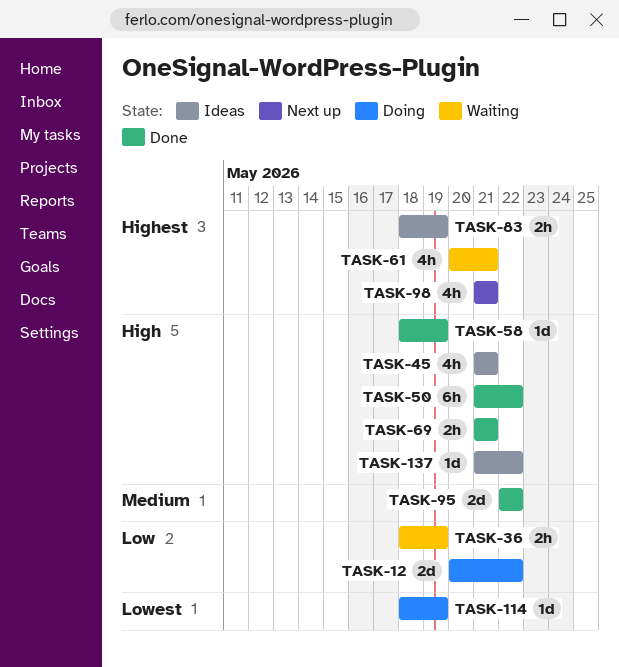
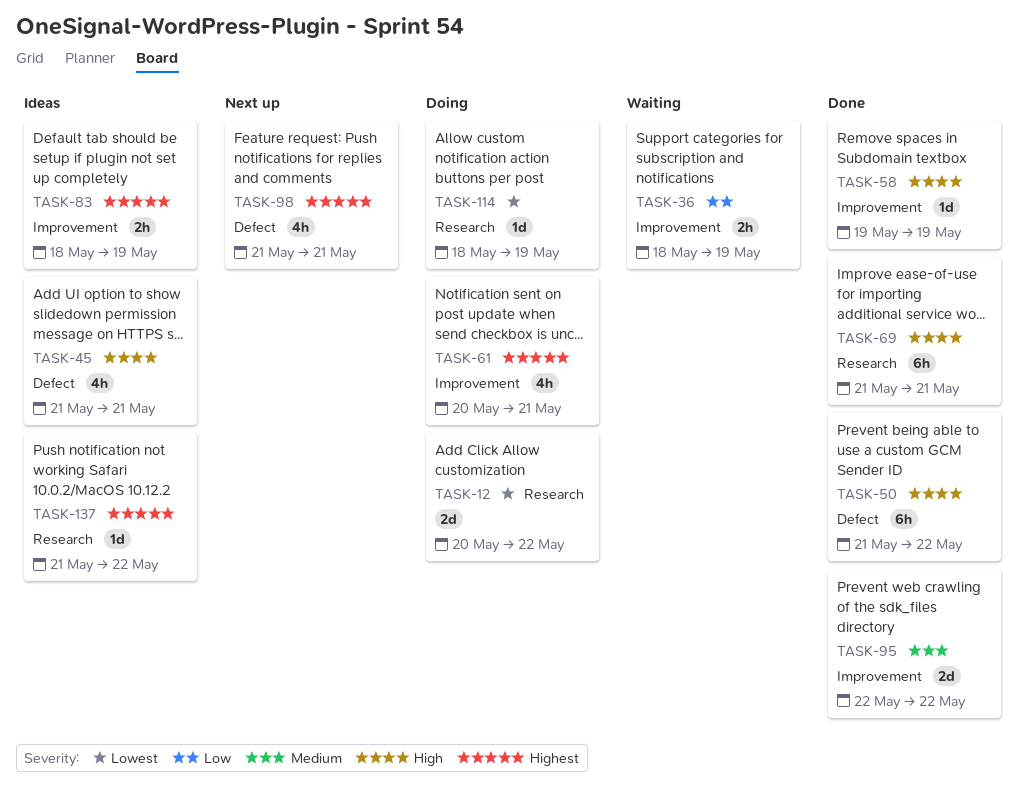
TASK-12, priority: Low -> Lowest
TASK-58, start: May 18 -> May 19
TASK-61, status: Waiting -> Doing
TASK-69, estimate: 2h -> 6h
TASK-137, priority: High -> Highest

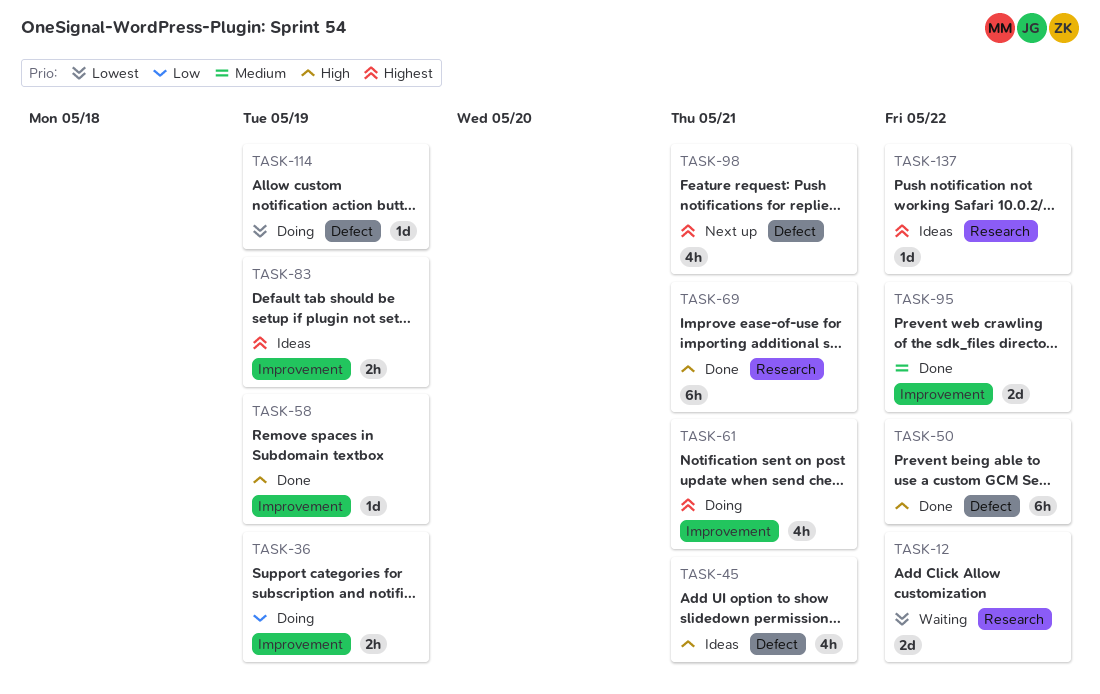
TASK-12, status: Doing -> Waiting
TASK-36, status: Waiting -> Doing
TASK-114, label: Research -> Defect

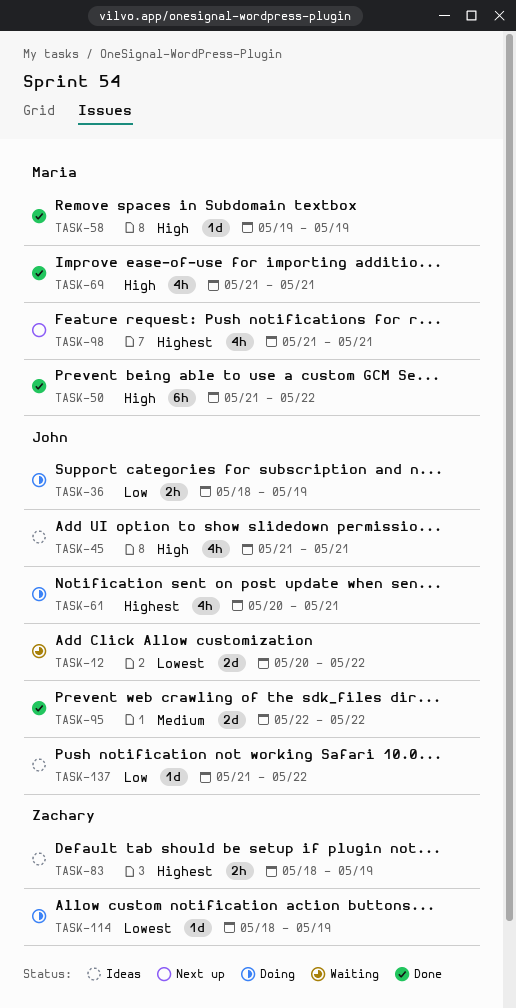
TASK-69, estimate: 6h -> 4h
TASK-137, priority: Highest -> Low

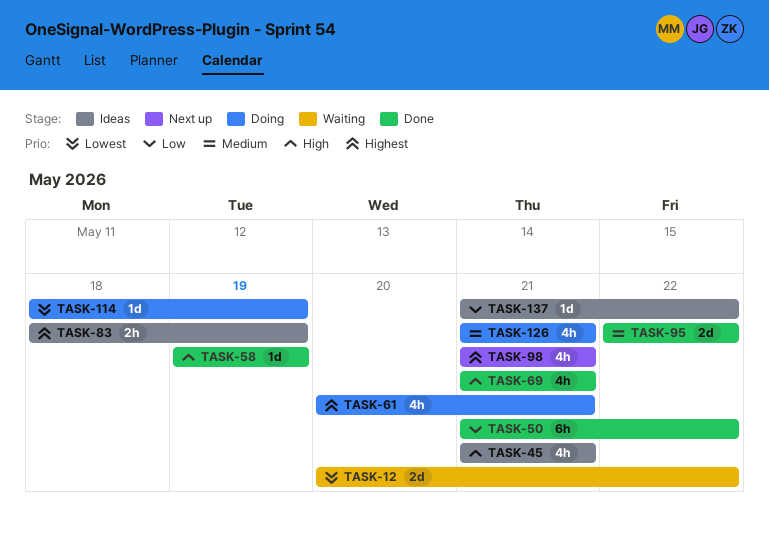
TASK-36: present -> none
TASK-50, priority: High -> Low
TASK-126: none -> present

